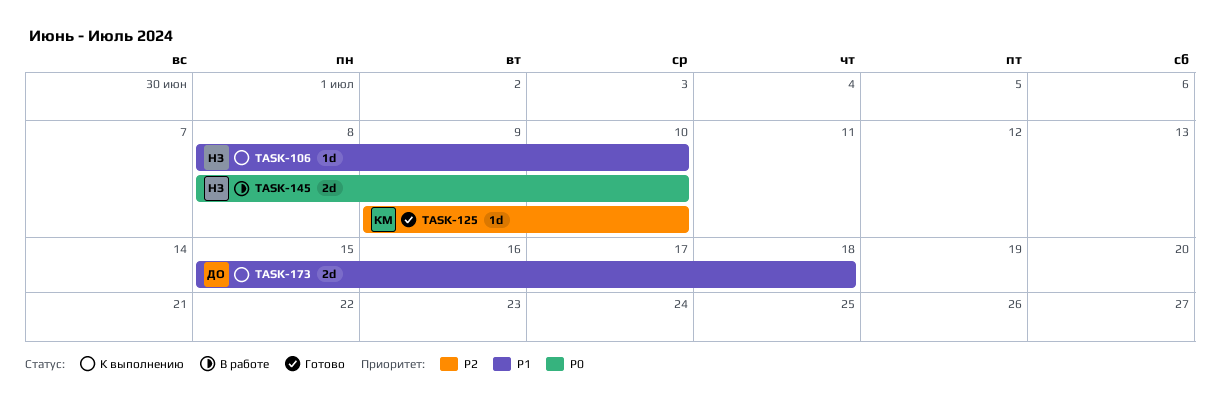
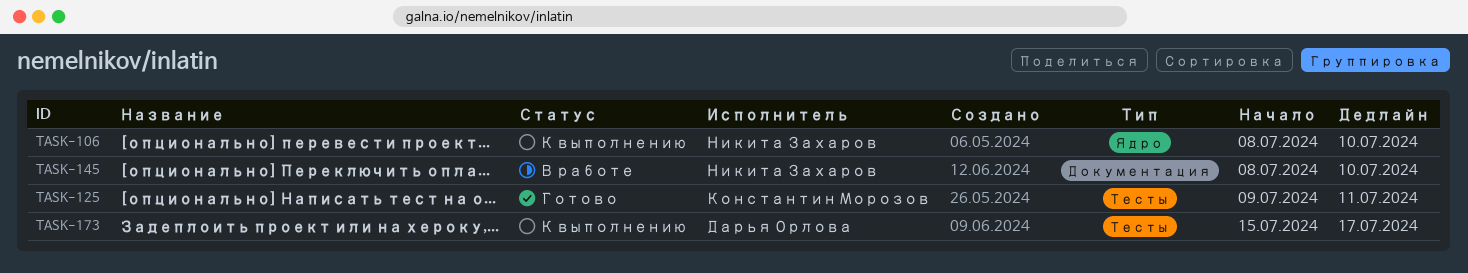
TASK-125, due: Jul 10 -> Jul 11
TASK-173, due: Jul 18 -> Jul 17

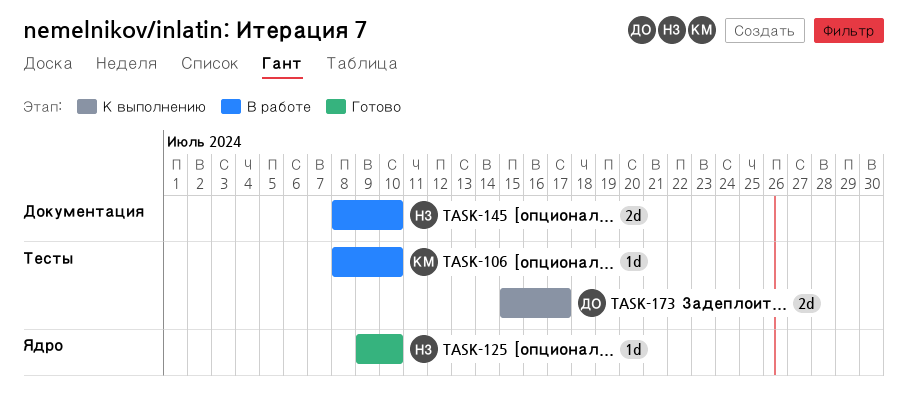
TASK-106, status: К выполнению -> В работе
TASK-106, owner: Никита Захаров -> Константин Морозов
TASK-106, label: Ядро -> Тесты
TASK-125, owner: Константин Морозов -> Никита Захаров
TASK-125, label: Тесты -> Ядро
TASK-125, due: Jul 11 -> Jul 10

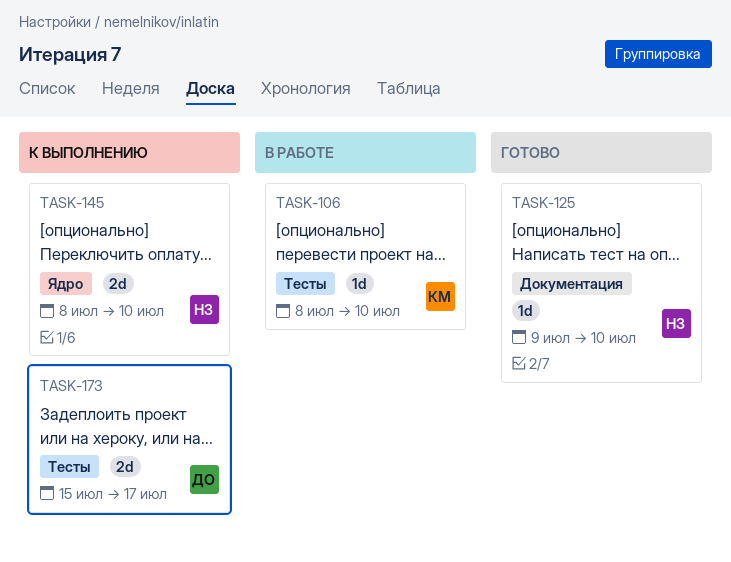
TASK-125, label: Ядро -> Документация
TASK-145, status: В работе -> К выполнению
TASK-145, label: Документация -> Ядро

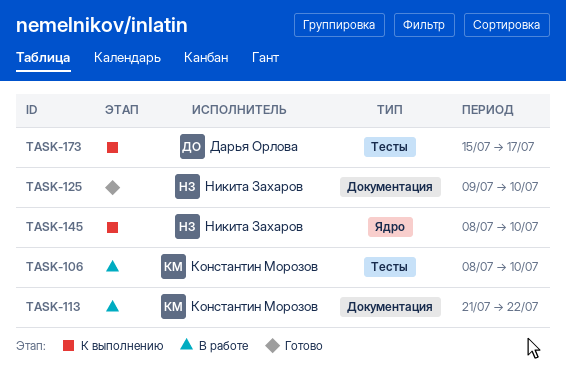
TASK-113: none -> present

